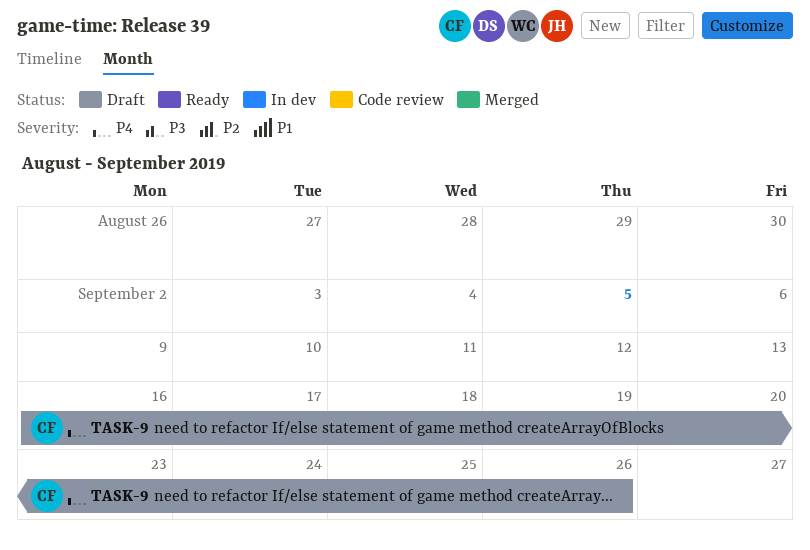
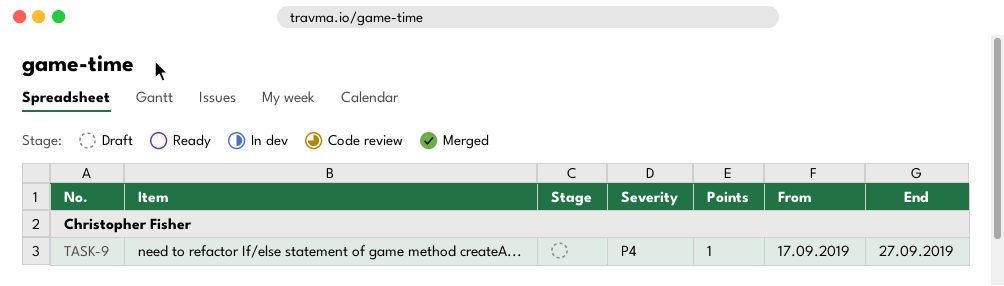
TASK-9, start: Sep 16 -> Sep 17
TASK-9, due: Sep 26 -> Sep 27

